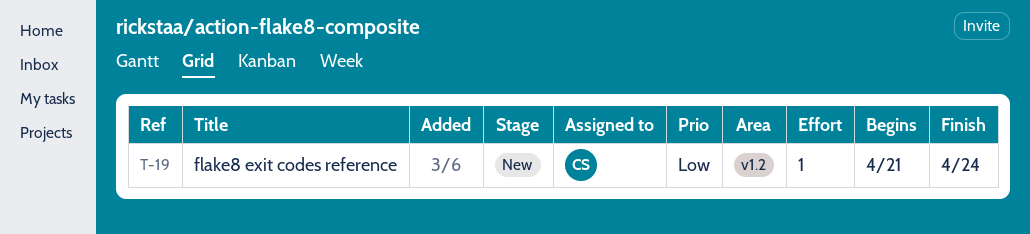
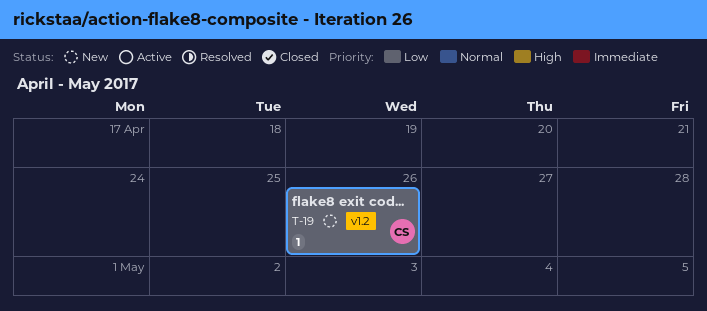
T-19, due: Apr 24 -> Apr 26

